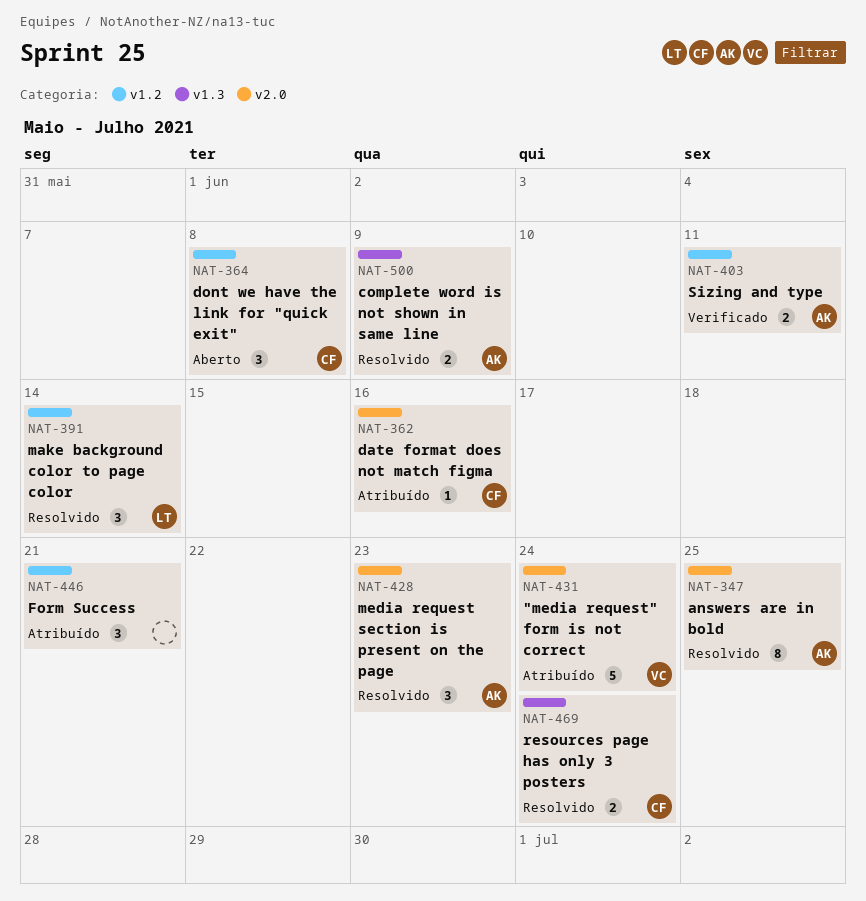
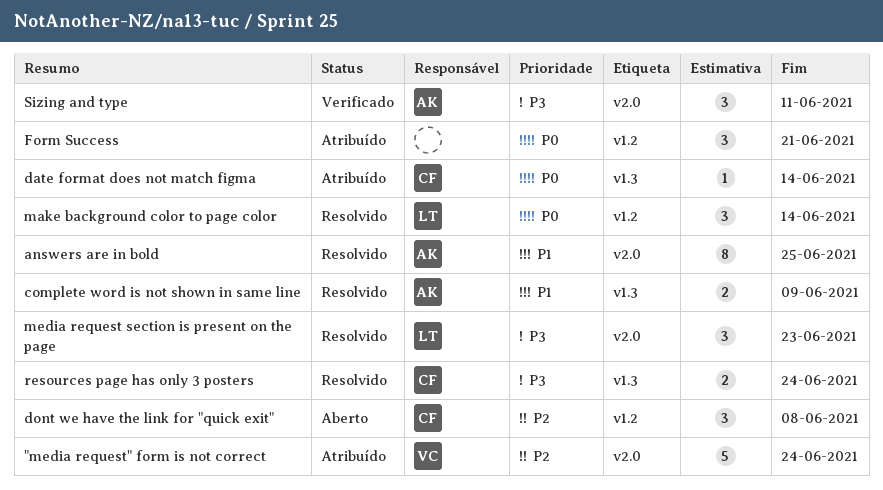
date format does not match figma, label: v2.0 -> v1.3
date format does not match figma, due: Jun 16 -> Jun 14
media request section is present on the page, owner: AK -> LT
Sizing and type, label: v1.2 -> v2.0
Sizing and type, estimate: 2 -> 3

